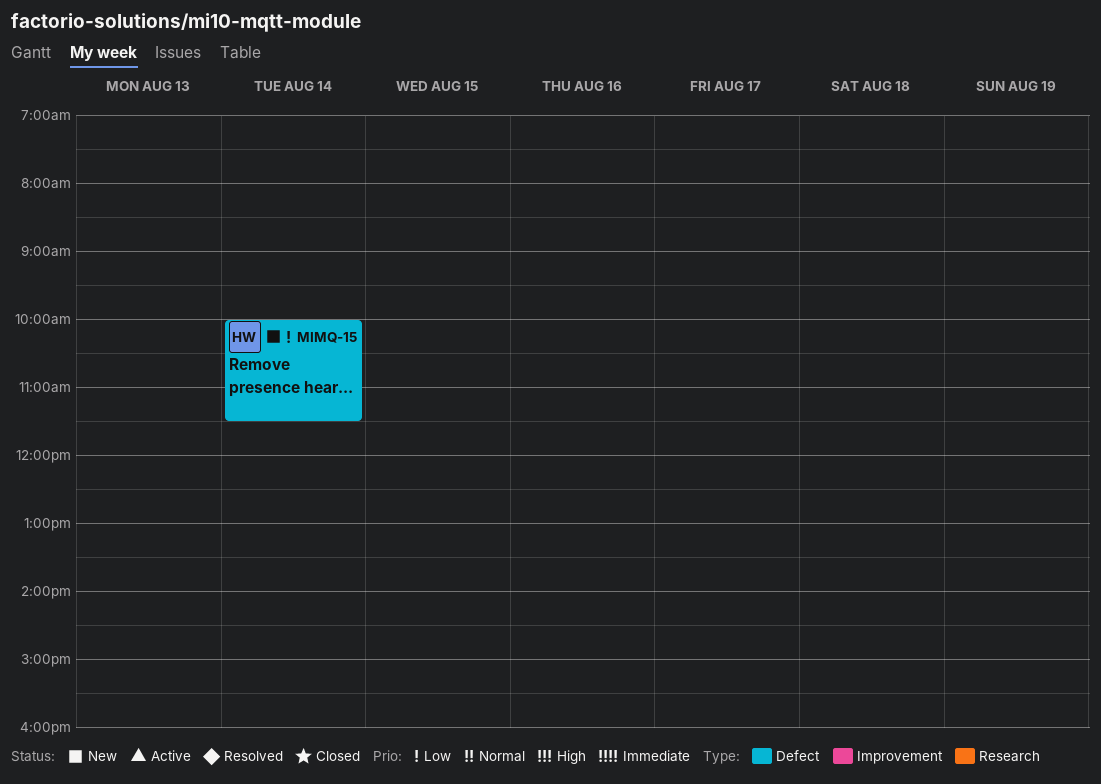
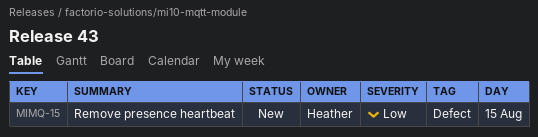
MIMQ-15, day: Aug 14 -> Aug 15

